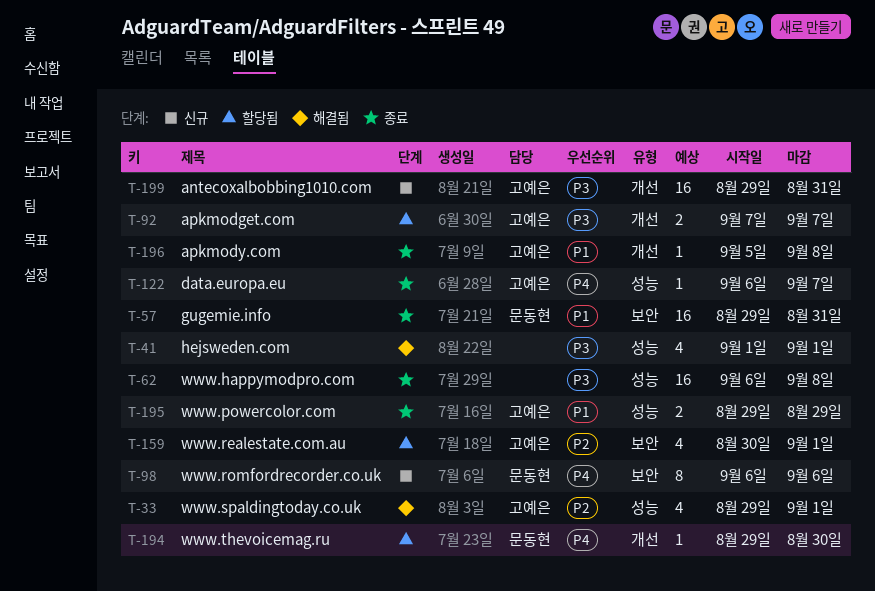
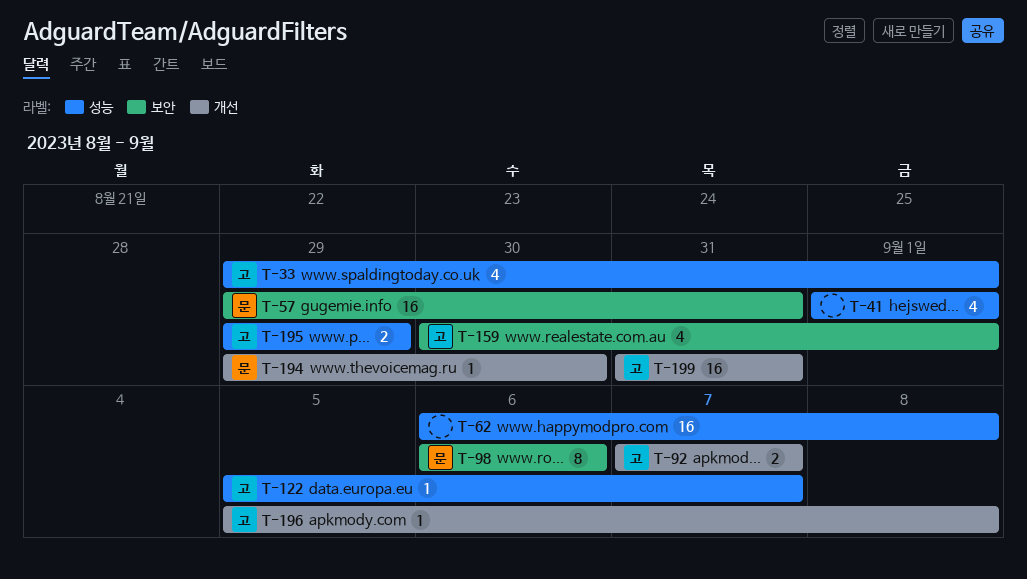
T-122, start: Sep 6 -> Sep 5
T-199, start: Aug 29 -> Aug 31

